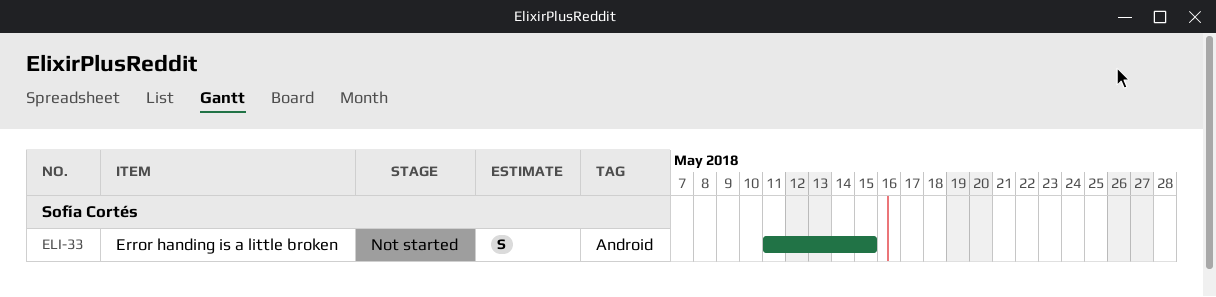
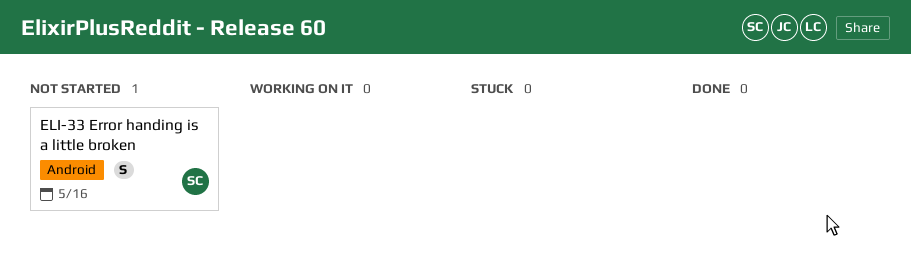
ELI-33, due: May 15 -> May 16

